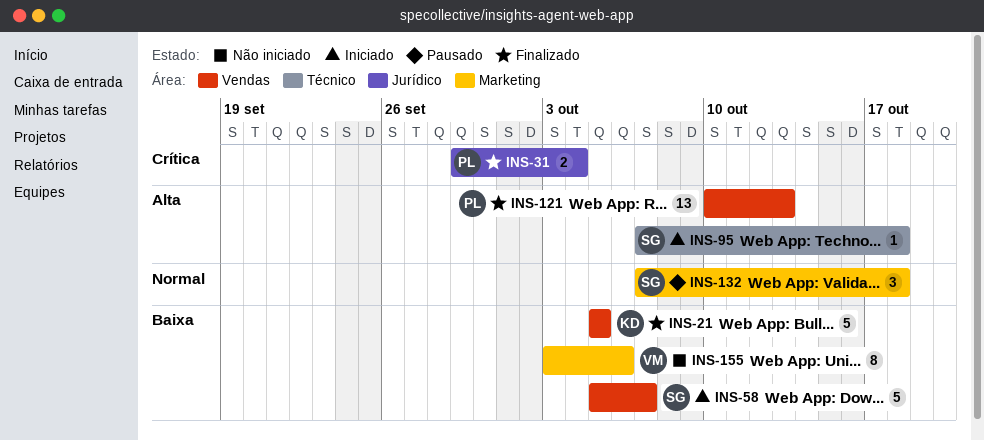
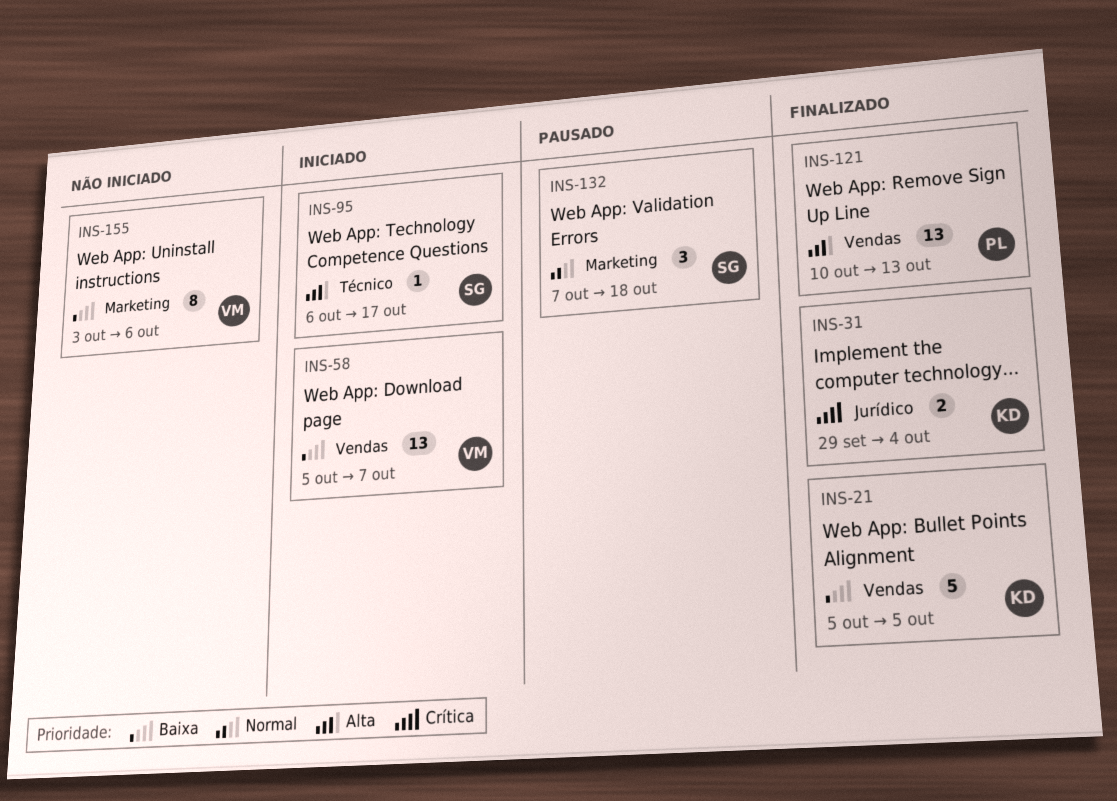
INS-31, owner: PL -> KD
INS-58, owner: SG -> VM
INS-58, estimate: 5 -> 13
INS-95, start: Oct 7 -> Oct 6
INS-95, due: Oct 18 -> Oct 17

